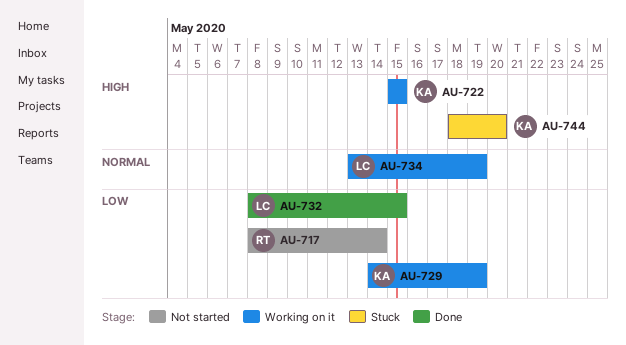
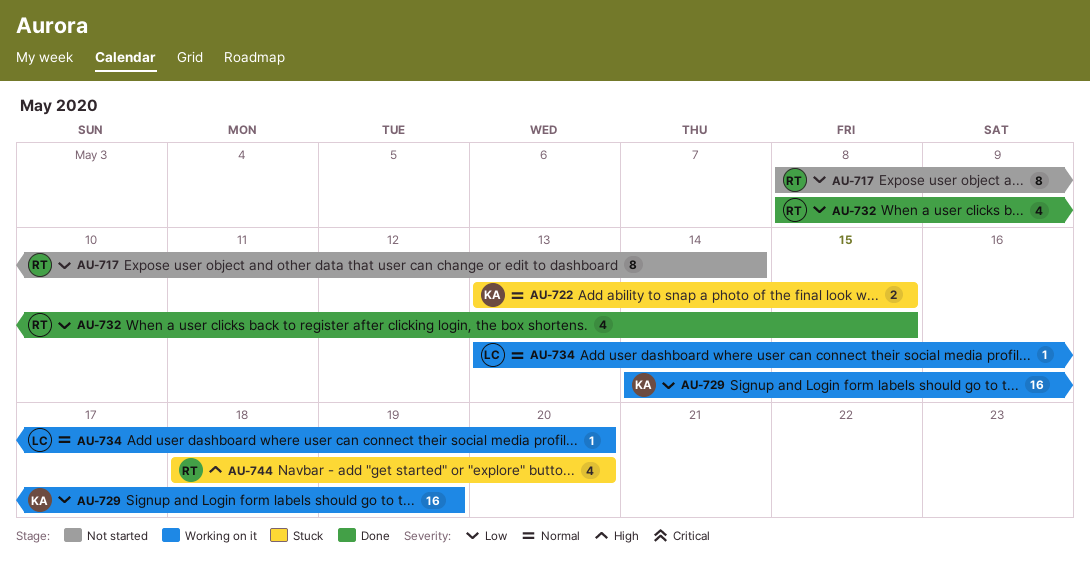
AU-722, status: Working on it -> Stuck
AU-722, priority: High -> Normal
AU-722, start: May 15 -> May 13
AU-732, owner: LC -> RT
AU-734, due: May 19 -> May 20
AU-744, owner: KA -> RT

